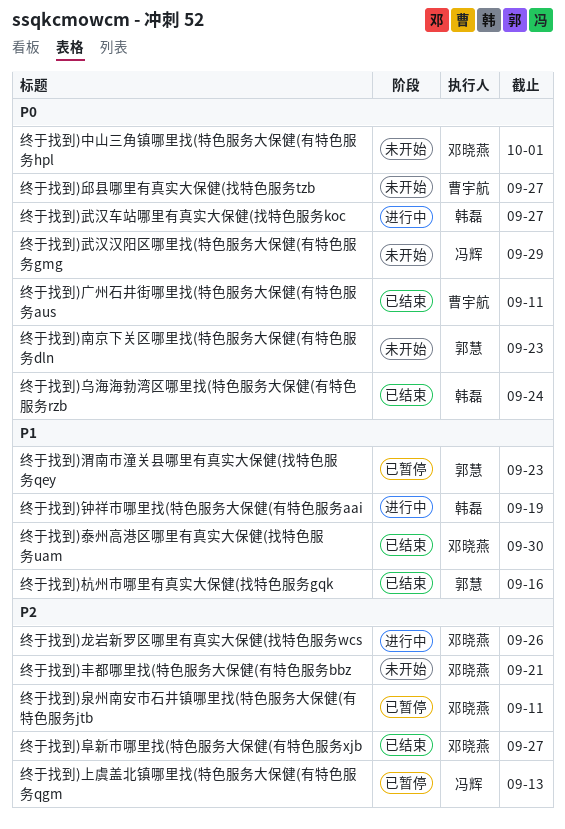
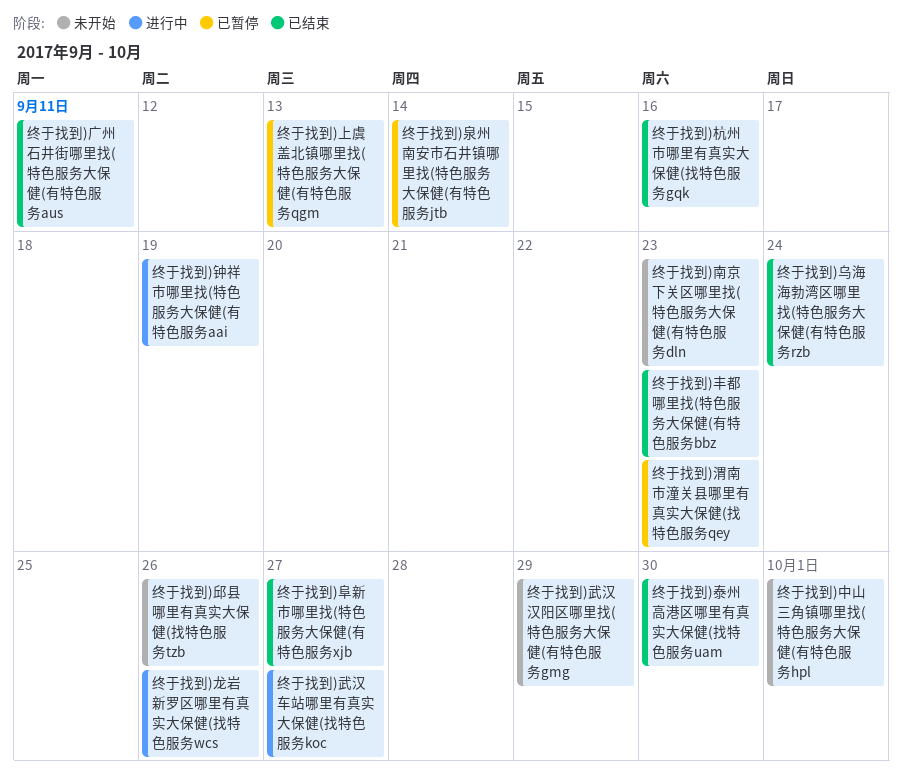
终于找到)丰都哪里找(特色服务大保健(有特色服务bbz, status: 未开始 -> 已结束
终于找到)丰都哪里找(特色服务大保健(有特色服务bbz, due: Sep 21 -> Sep 23
终于找到)泉州南安市石井镇哪里找(特色服务大保健(有特色服务jtb, due: Sep 11 -> Sep 14
终于找到)邱县哪里有真实大保健(找特色服务tzb, due: Sep 27 -> Sep 26

